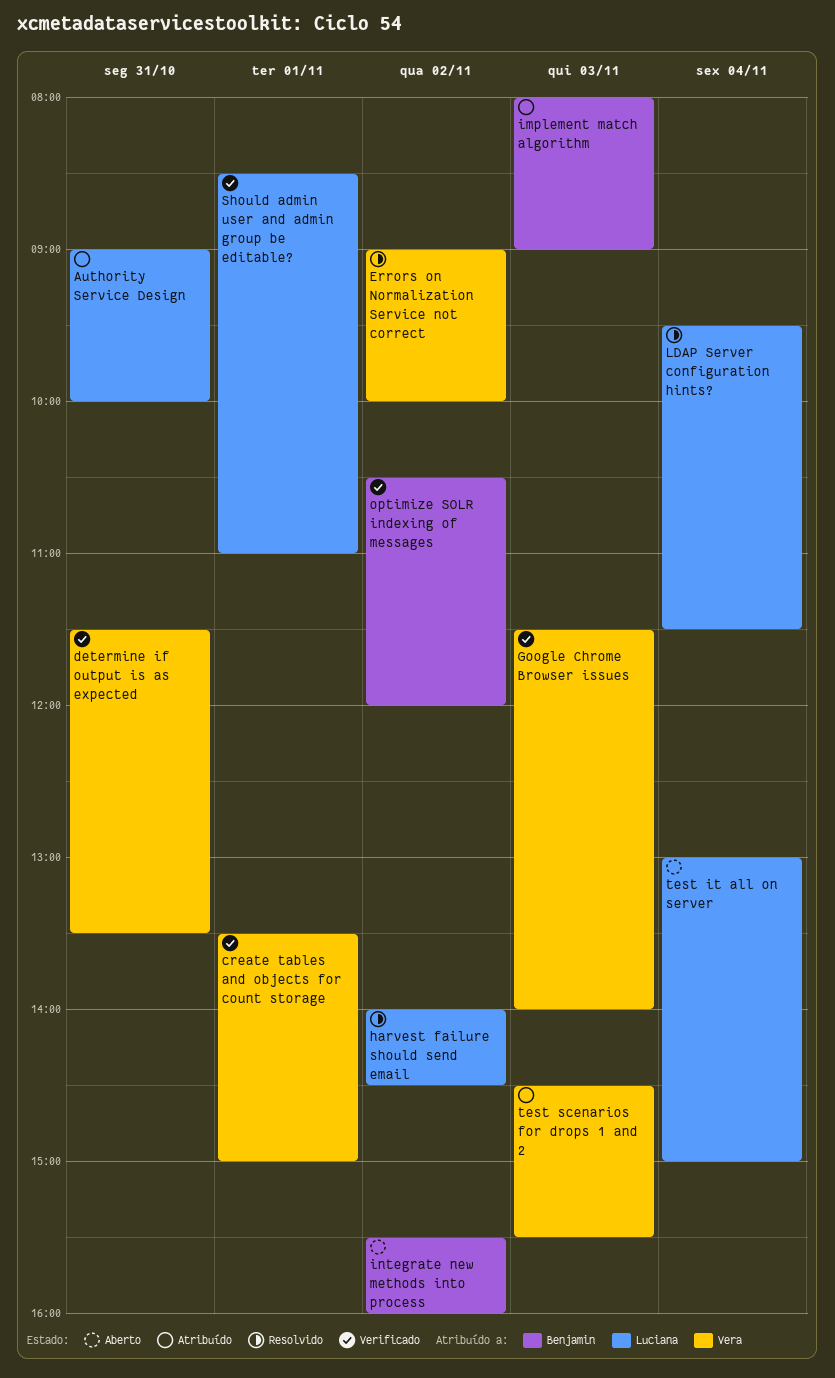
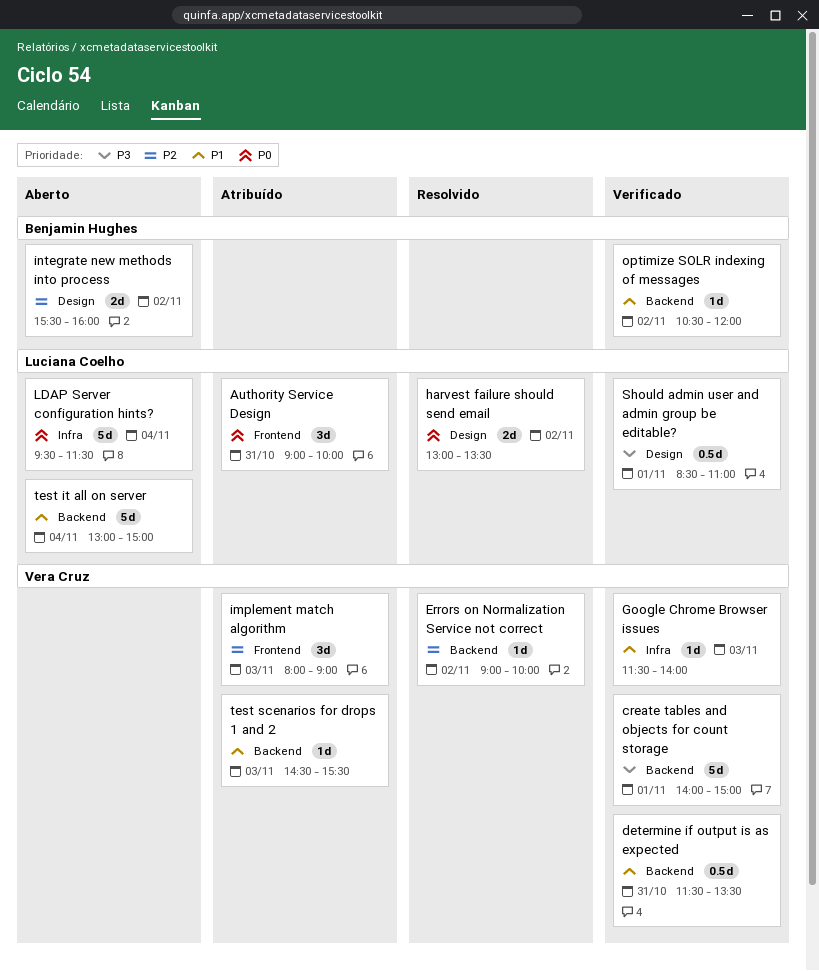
create tables and objects for count storage, begins: 13:30 -> 14:00
harvest failure should send email, begins: 14:00 -> 13:00
harvest failure should send email, ends: 14:30 -> 13:30
implement match algorithm, owner: Benjamin Hughes -> Vera Cruz
LDAP Server configuration hints?, status: Resolvido -> Aberto

